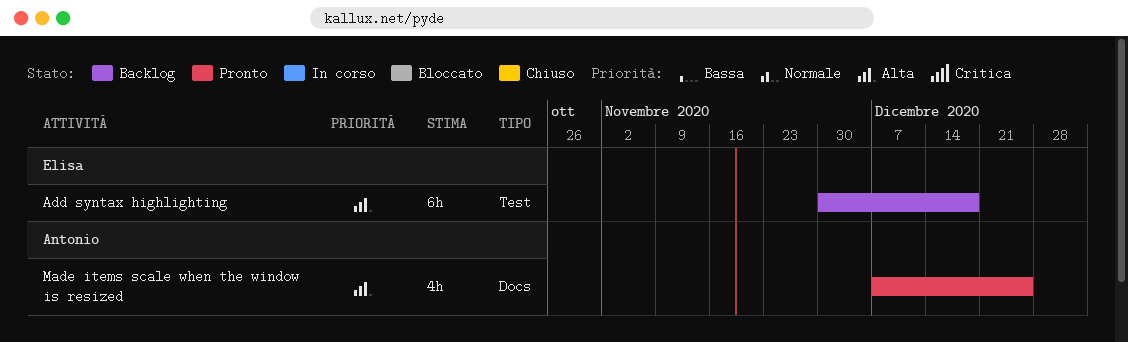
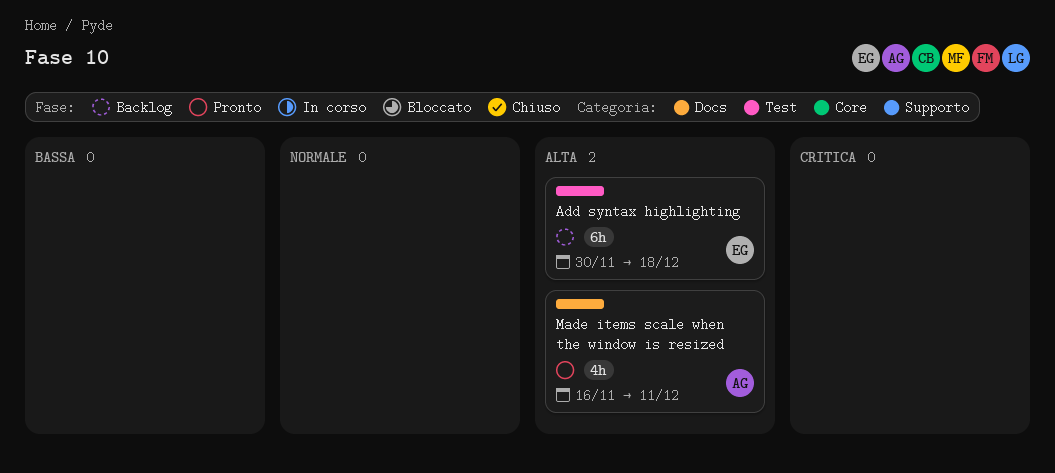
Made items scale when the window is resized, start: Dec 7 -> Nov 16
Made items scale when the window is resized, due: Dec 25 -> Dec 11

